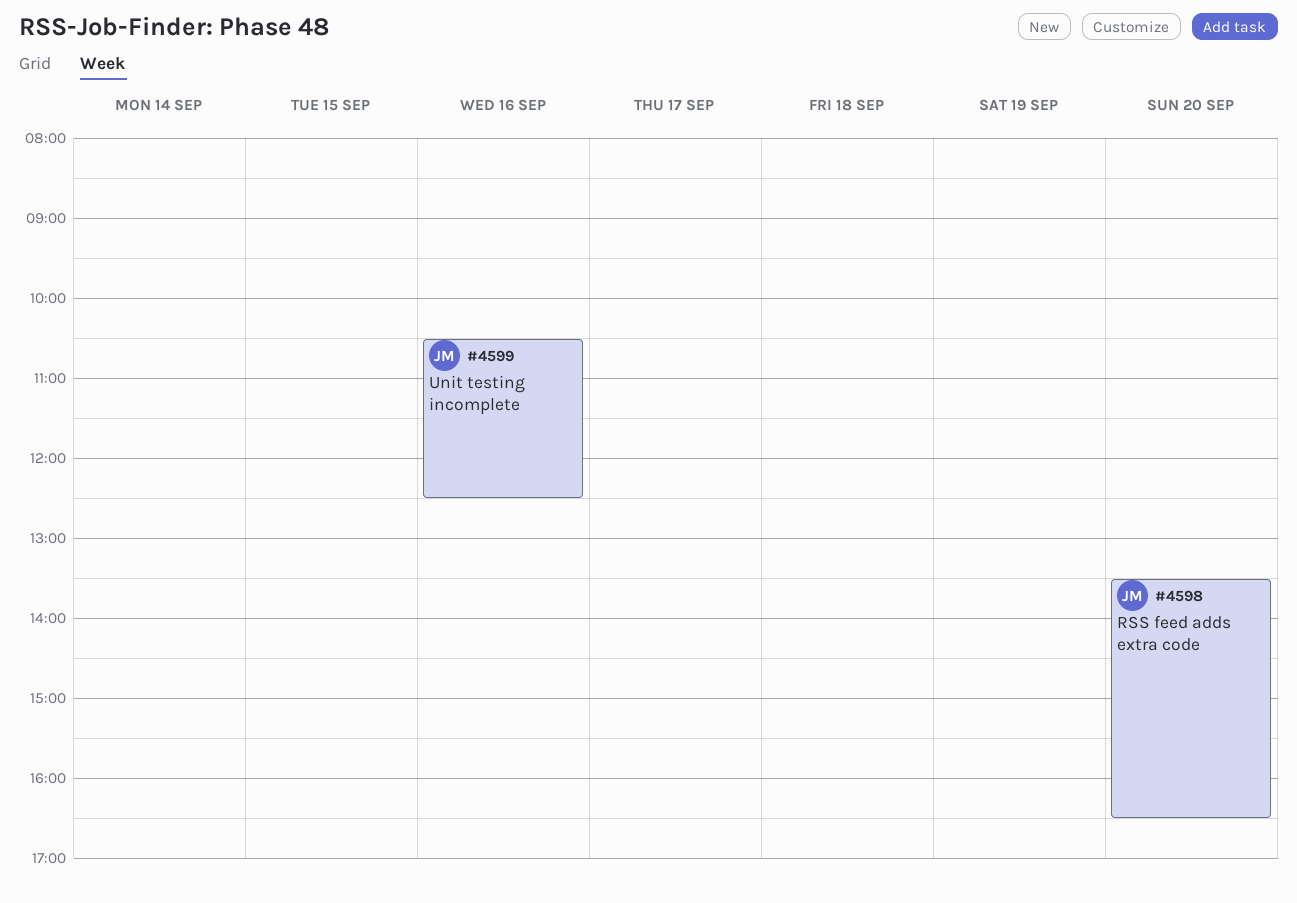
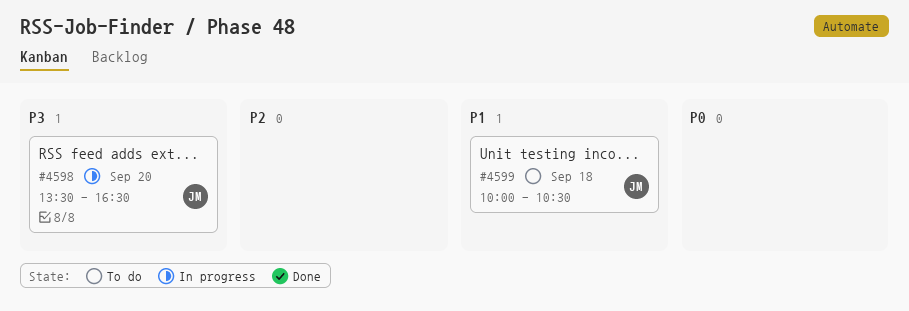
#4599, day: Sep 16 -> Sep 18
#4599, begins: 10:30 -> 10:00
#4599, ends: 12:30 -> 10:30

